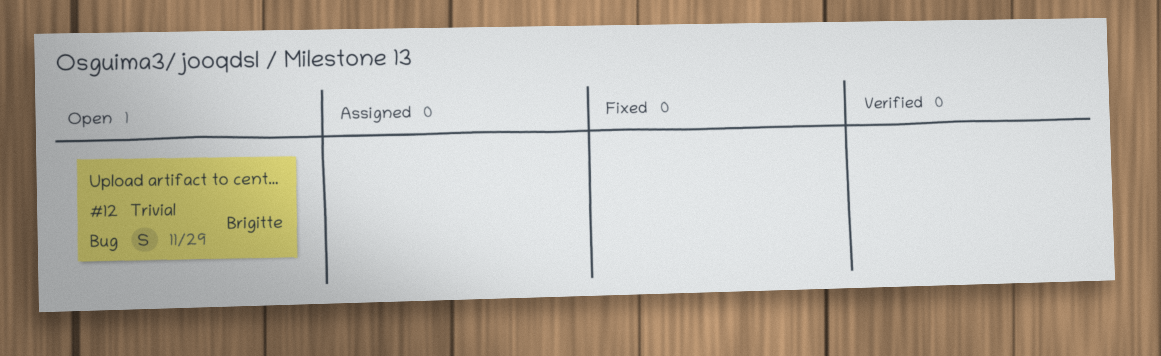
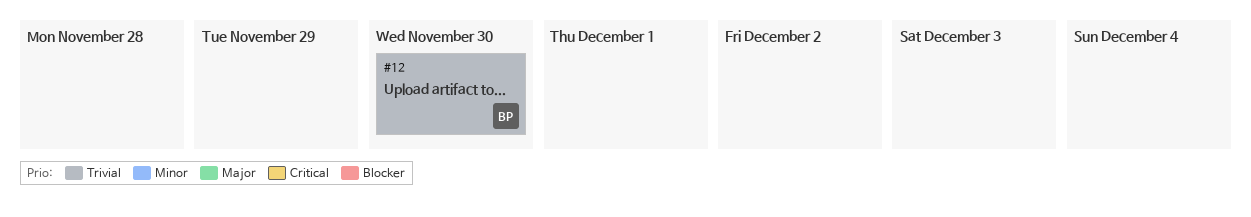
#12, due: Nov 29 -> Nov 30

